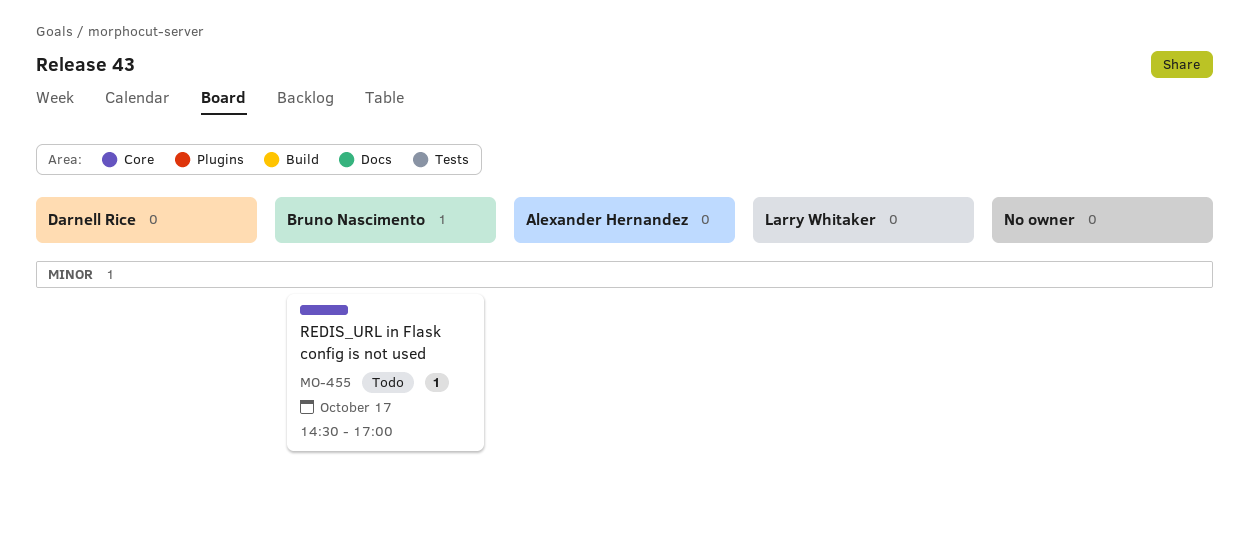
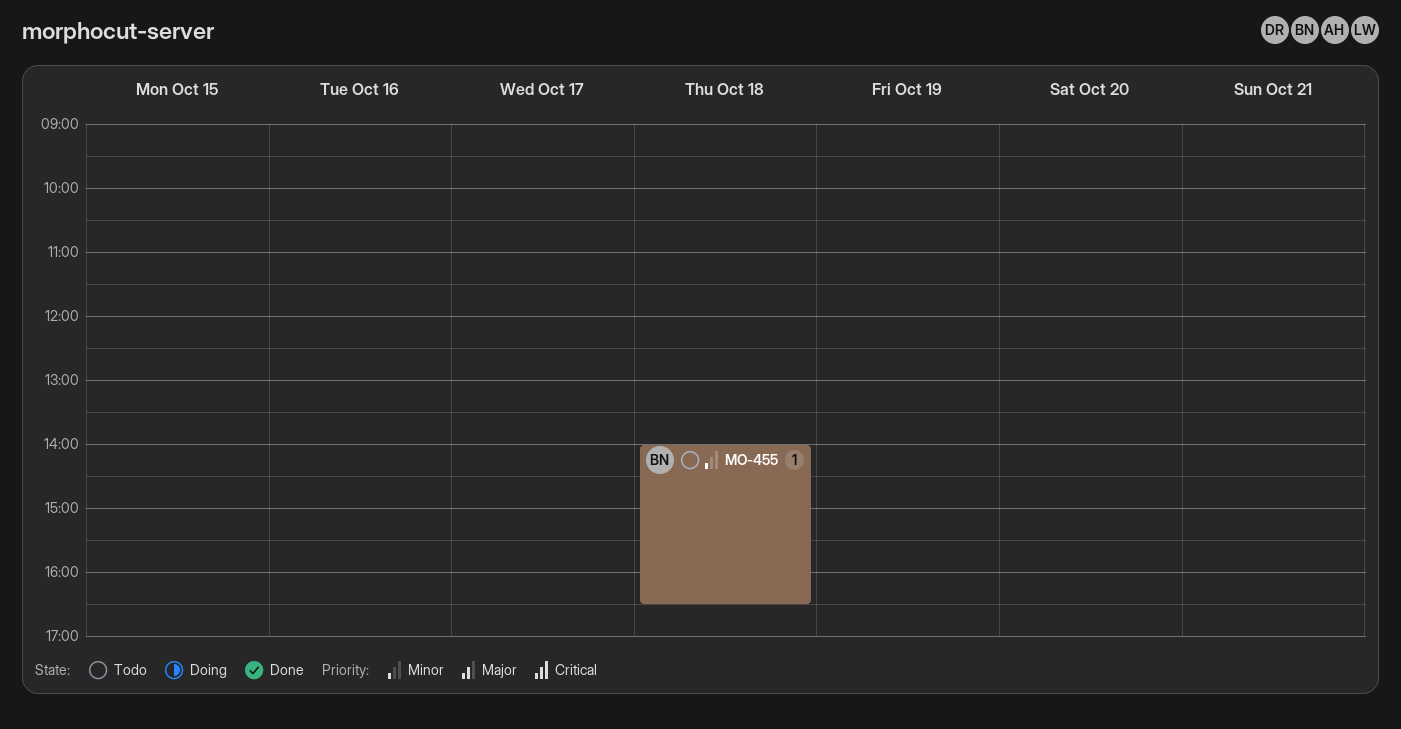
MO-455, day: Oct 17 -> Oct 18
MO-455, begins: 14:30 -> 14:00
MO-455, ends: 17:00 -> 16:30

